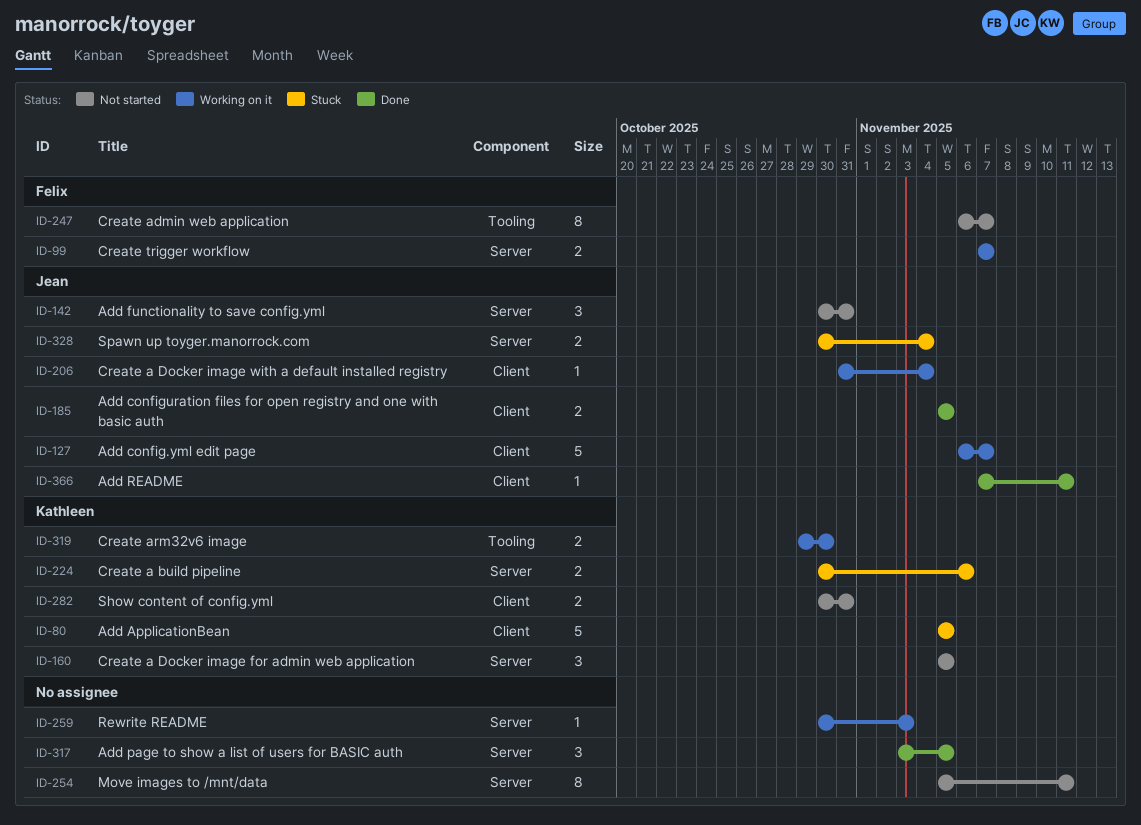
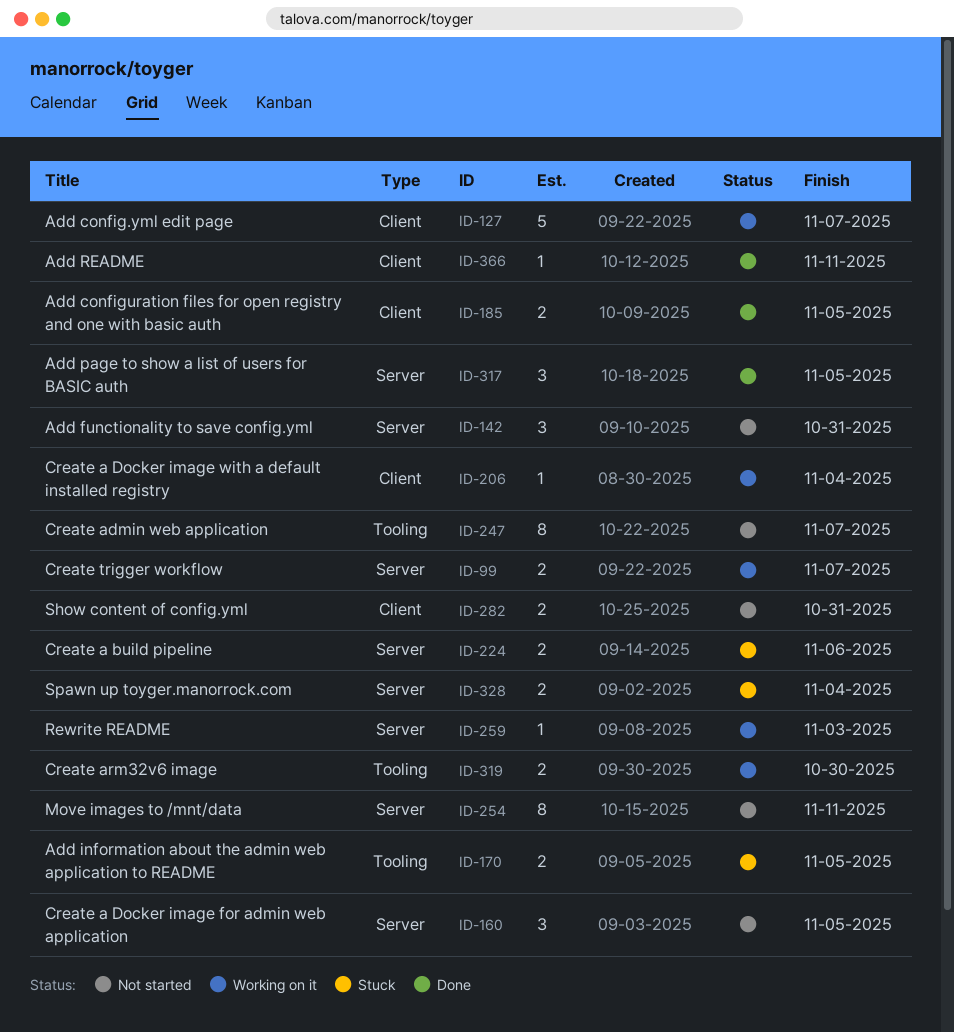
ID-80: present -> none
ID-170: none -> present

